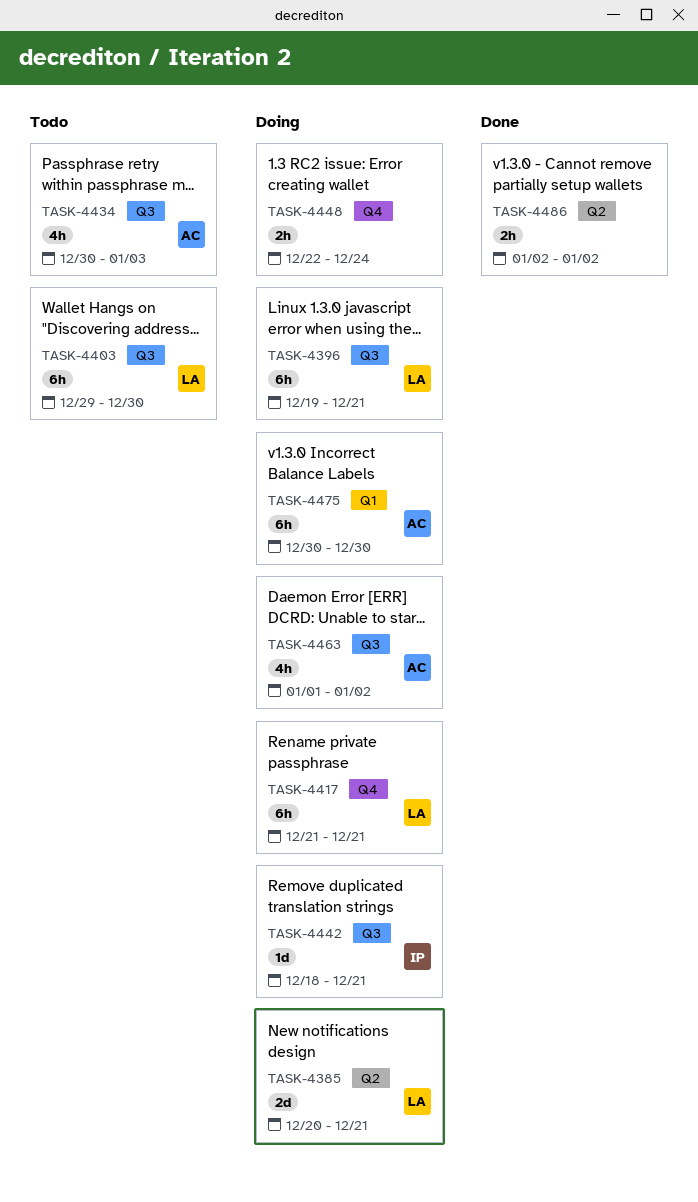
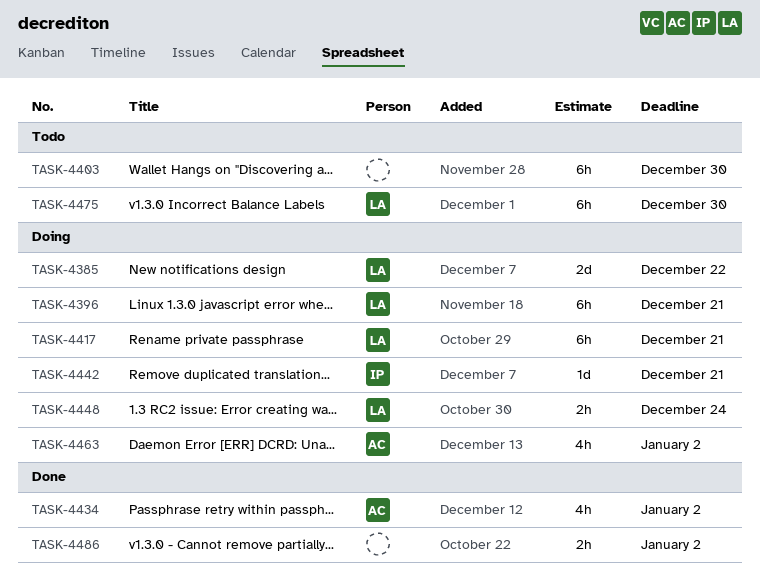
TASK-4385, due: Dec 21 -> Dec 22
TASK-4403, owner: LA -> none
TASK-4434, status: Todo -> Done
TASK-4434, due: Jan 3 -> Jan 2
TASK-4448, owner: none -> LA
TASK-4475, status: Doing -> Todo
TASK-4475, owner: AC -> LA

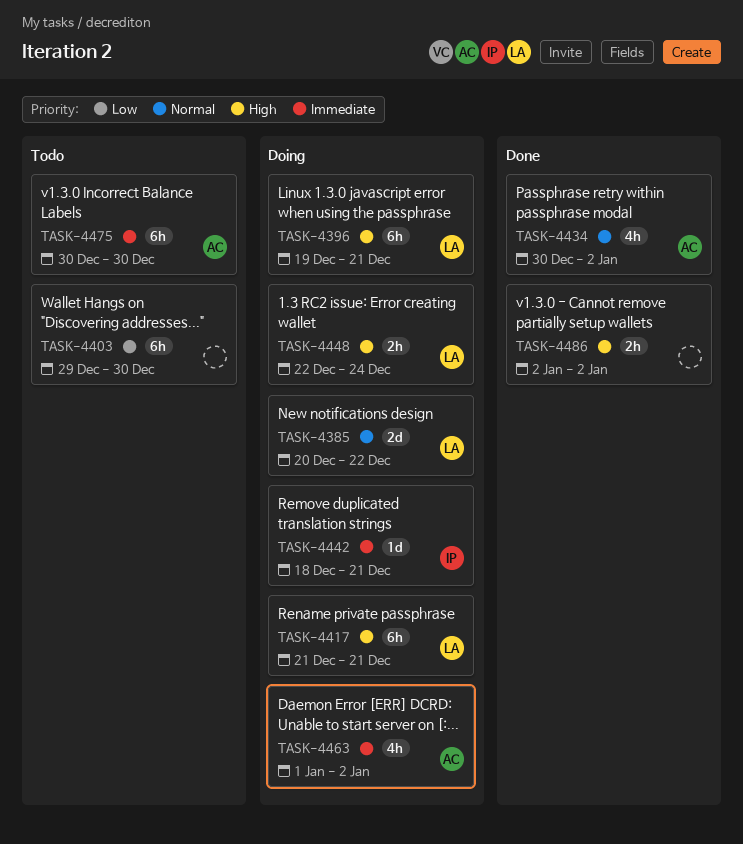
TASK-4475, owner: LA -> AC

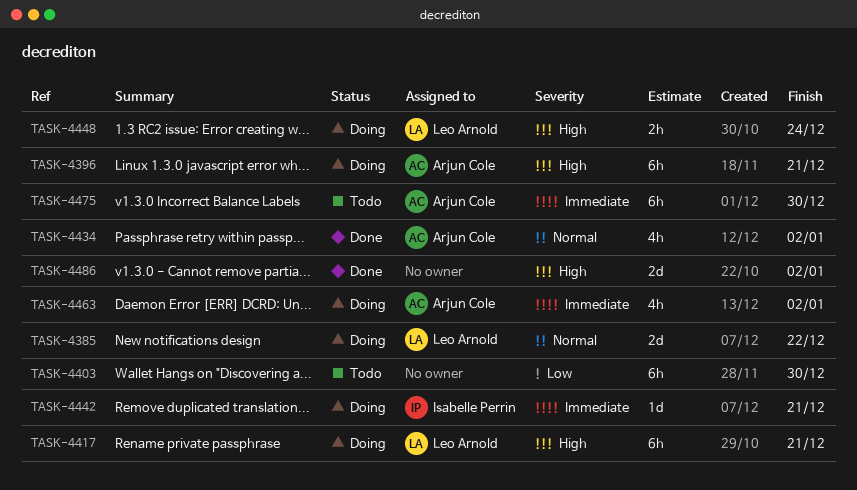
TASK-4396, owner: Leo Arnold -> Arjun Cole
TASK-4486, estimate: 2h -> 2d

